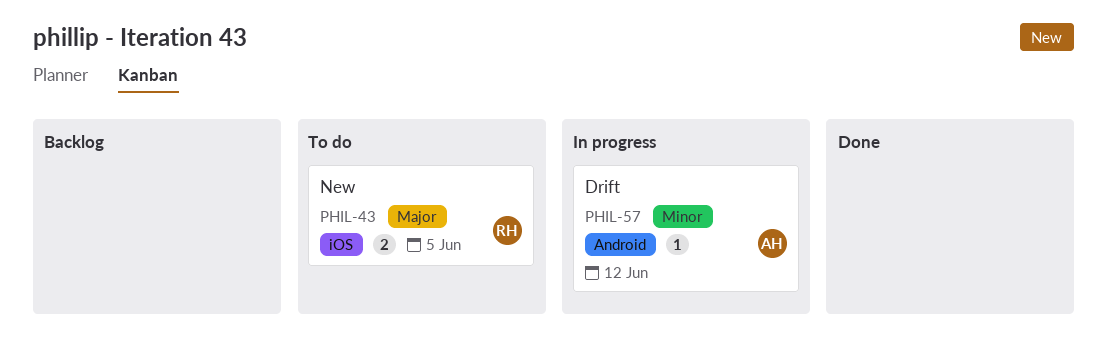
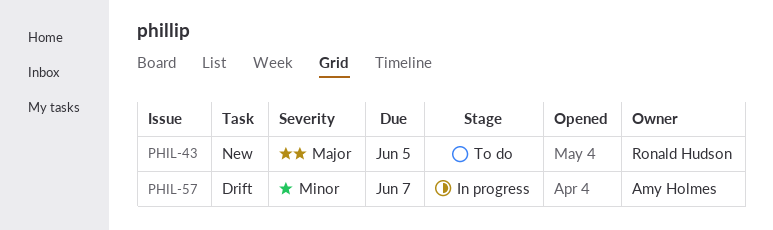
PHIL-57, due: Jun 12 -> Jun 7

